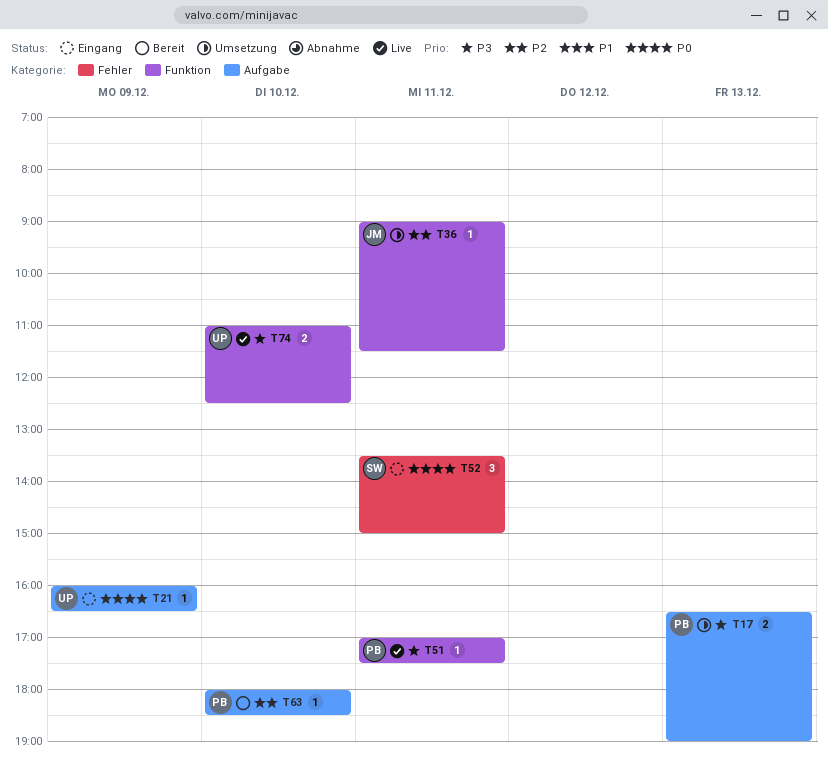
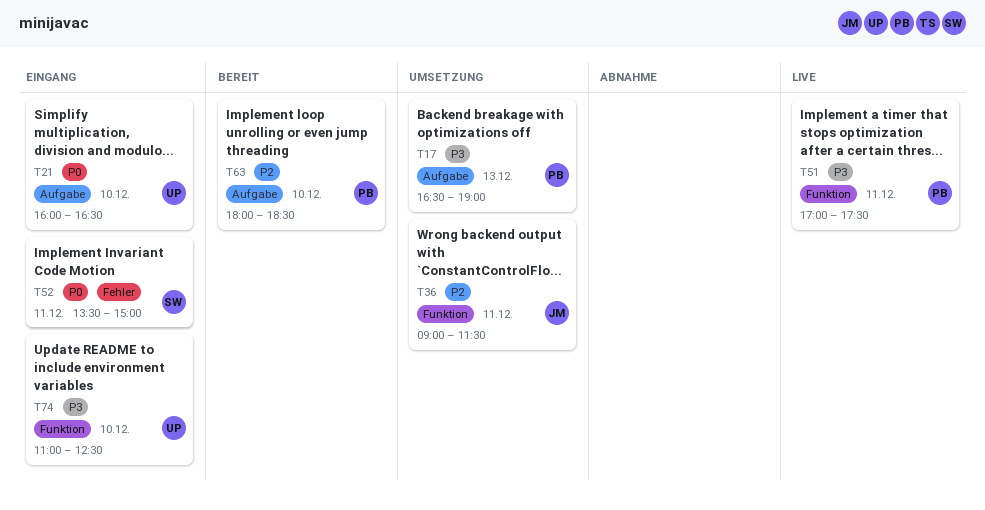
T21, day: Dec 9 -> Dec 10
T74, status: Live -> Eingang

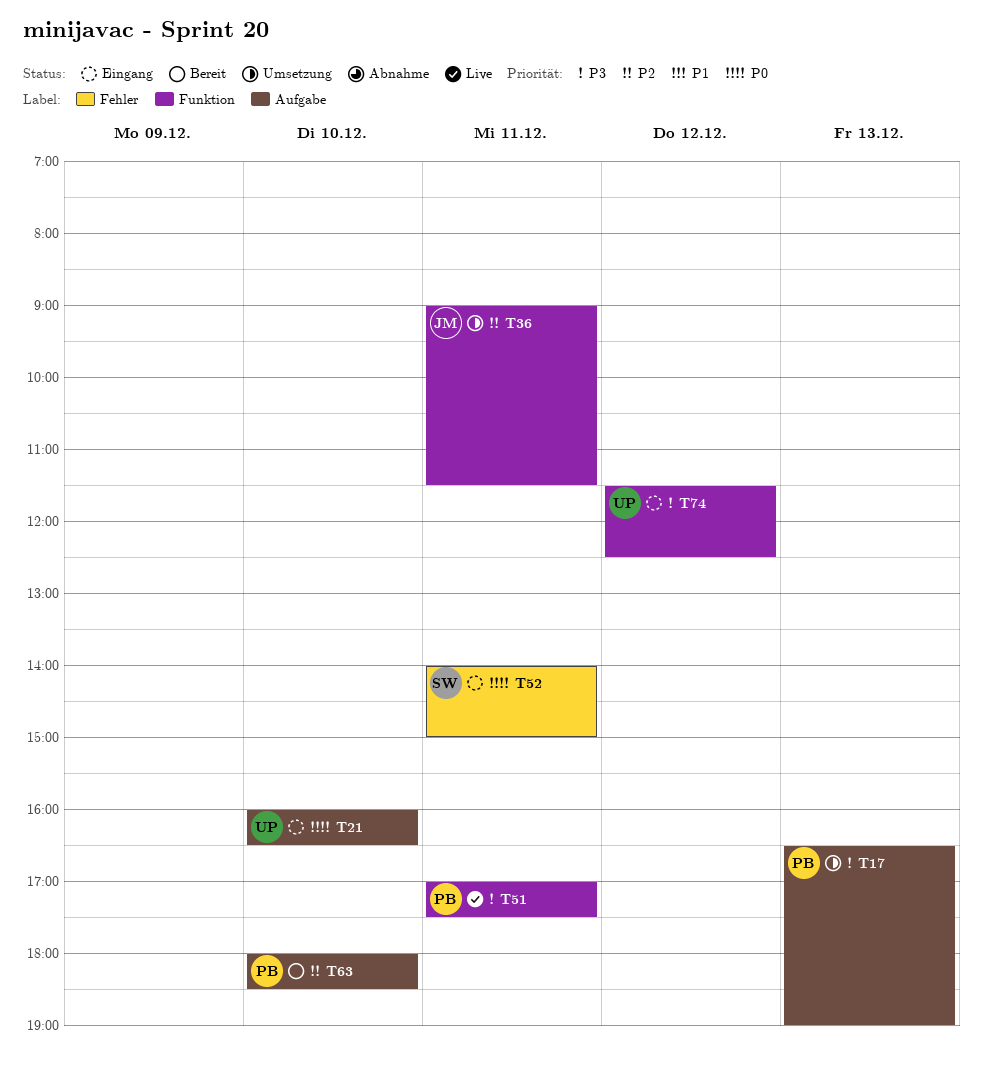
T52, begins: 13:30 -> 14:00
T74, day: Dec 10 -> Dec 12
T74, begins: 11:00 -> 11:30

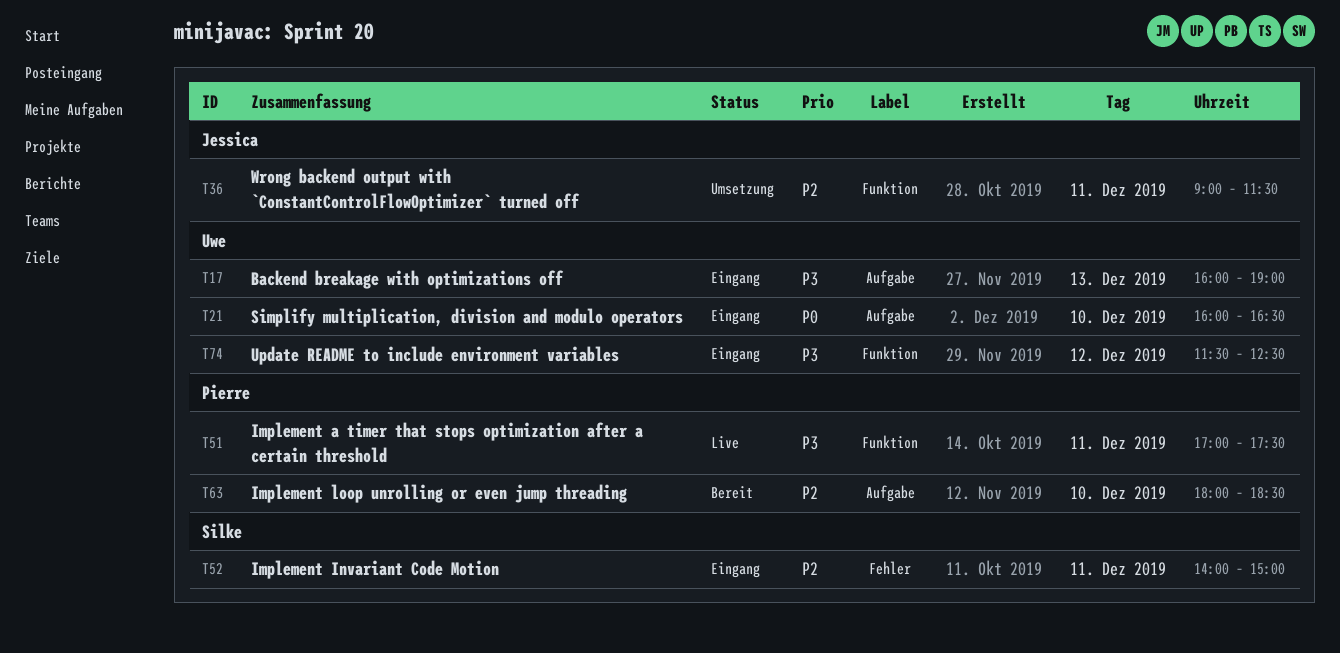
T17, status: Umsetzung -> Eingang
T17, owner: Pierre -> Uwe
T17, begins: 16:30 -> 16:00
T52, priority: P0 -> P2

